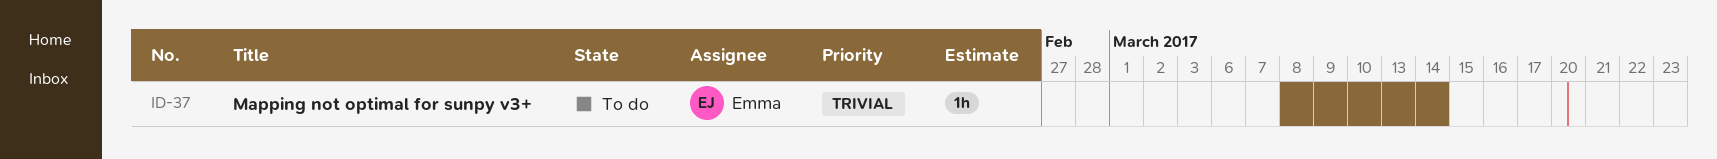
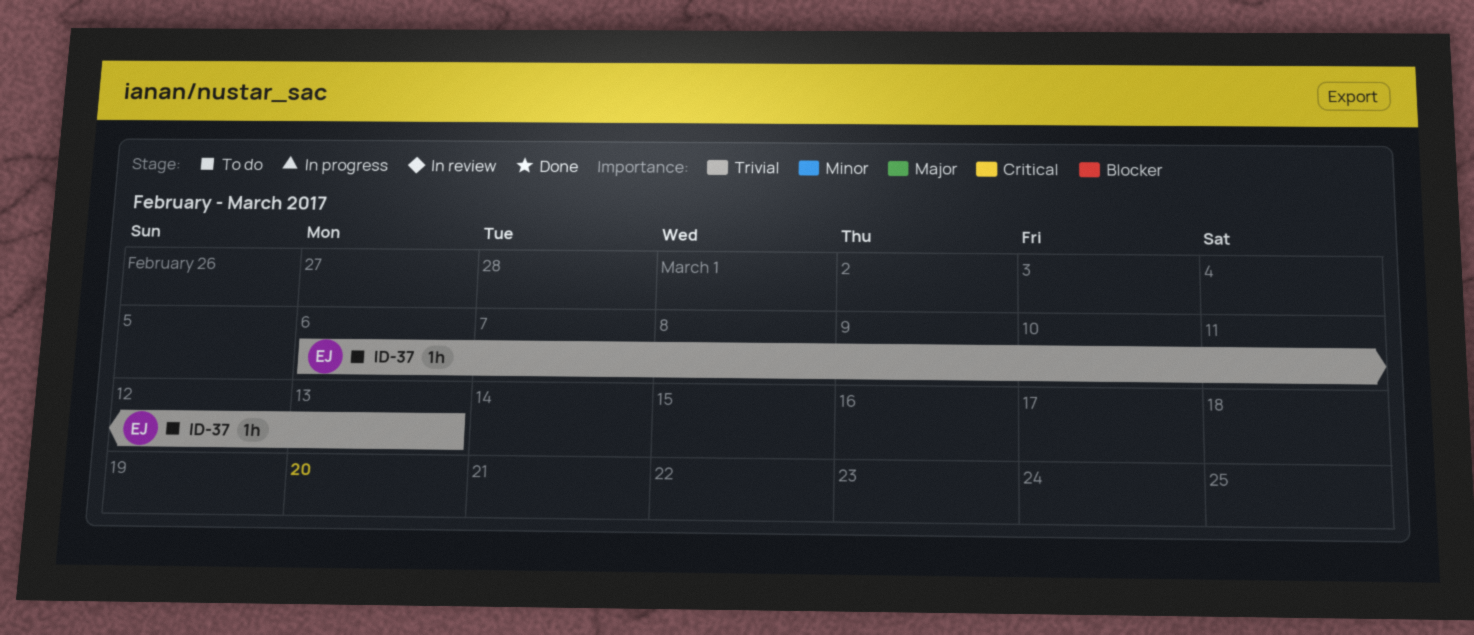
ID-37, start: Mar 8 -> Mar 6
ID-37, due: Mar 14 -> Mar 13

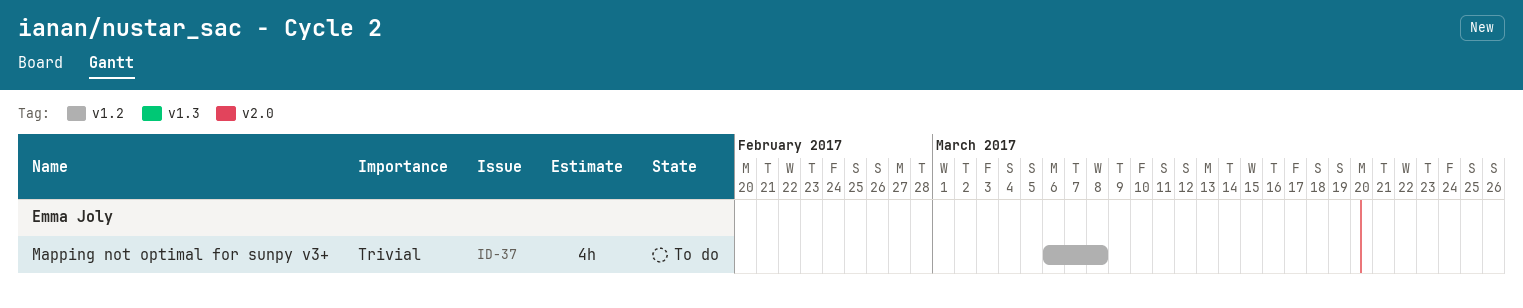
ID-37, estimate: 1h -> 4h
ID-37, due: Mar 13 -> Mar 8

